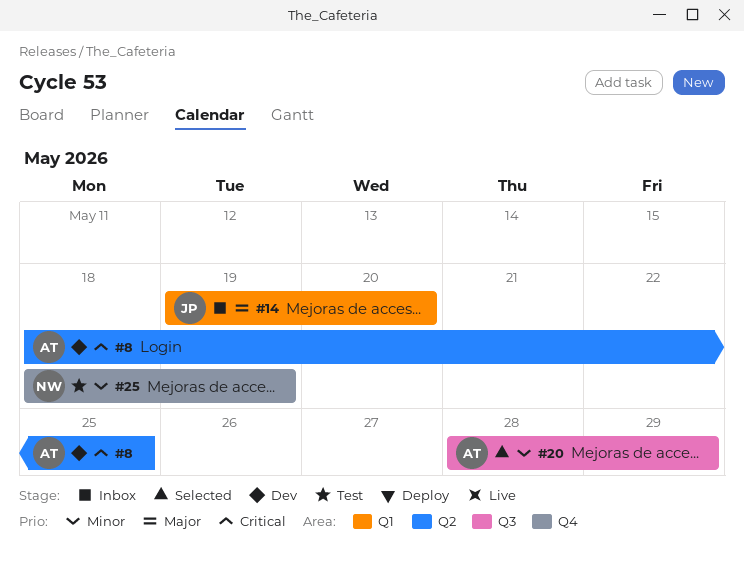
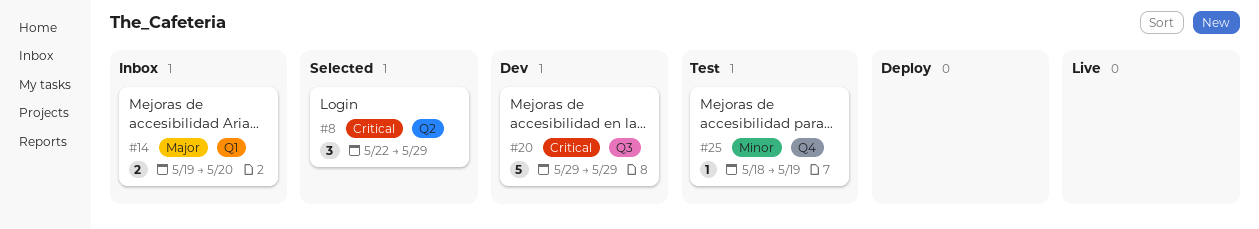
#8, status: Dev -> Selected
#8, start: May 18 -> May 22
#8, due: May 25 -> May 29
#20, status: Selected -> Dev
#20, priority: Minor -> Critical
#20, start: May 28 -> May 29

